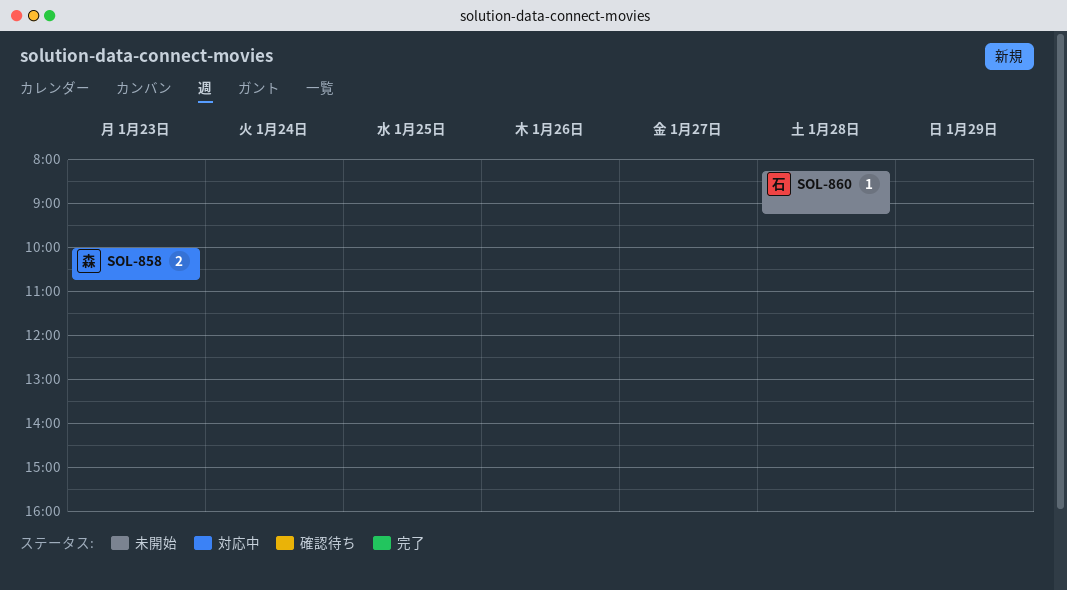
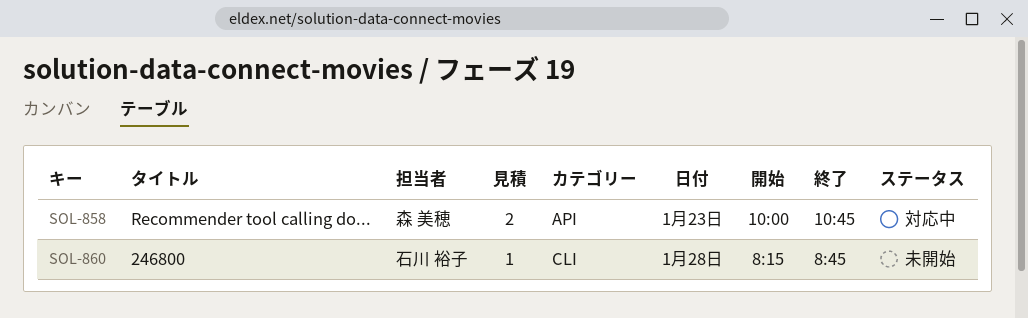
SOL-860, ends: 09:15 -> 08:45

